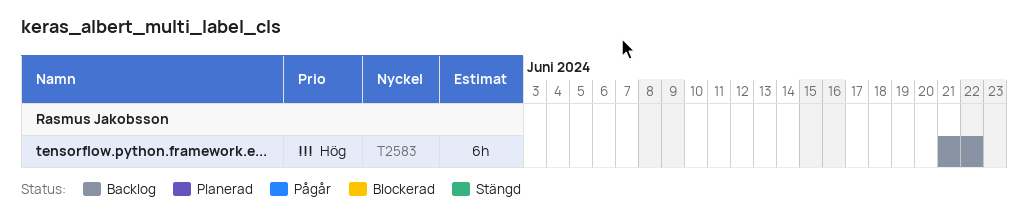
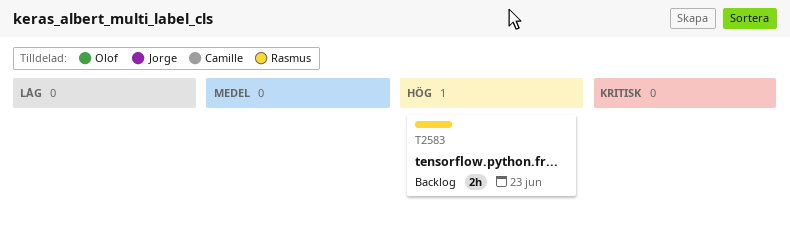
T2583, estimate: 6h -> 2h
T2583, due: Jun 22 -> Jun 23

